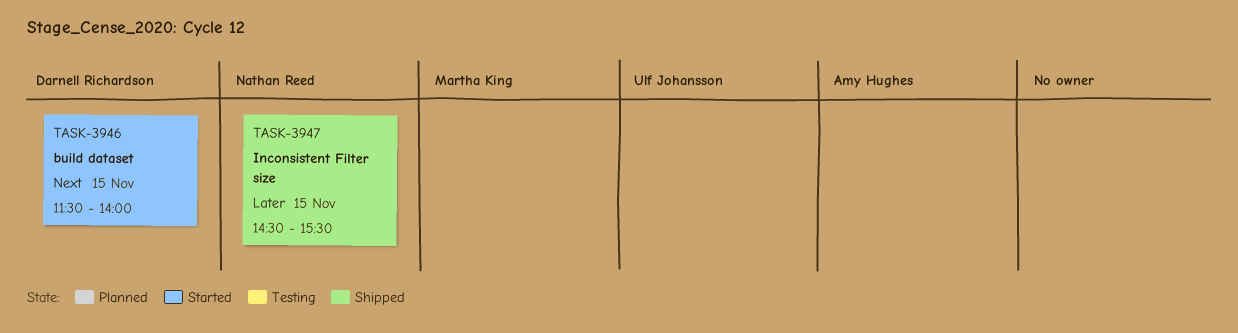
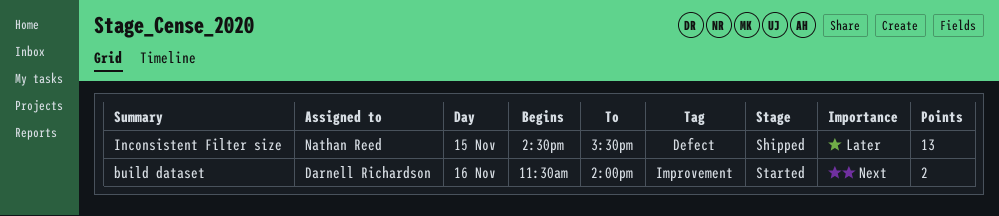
build dataset, day: Nov 15 -> Nov 16

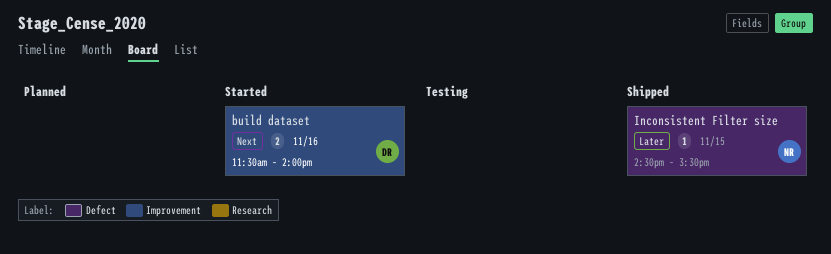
Inconsistent Filter size, estimate: 13 -> 1

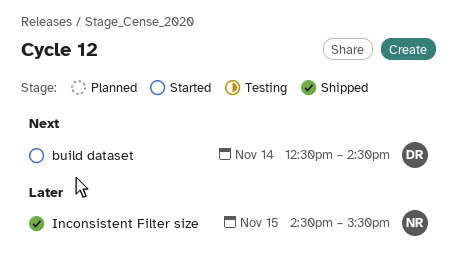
build dataset, day: Nov 16 -> Nov 14
build dataset, begins: 11:30 -> 12:30
build dataset, ends: 14:00 -> 14:30

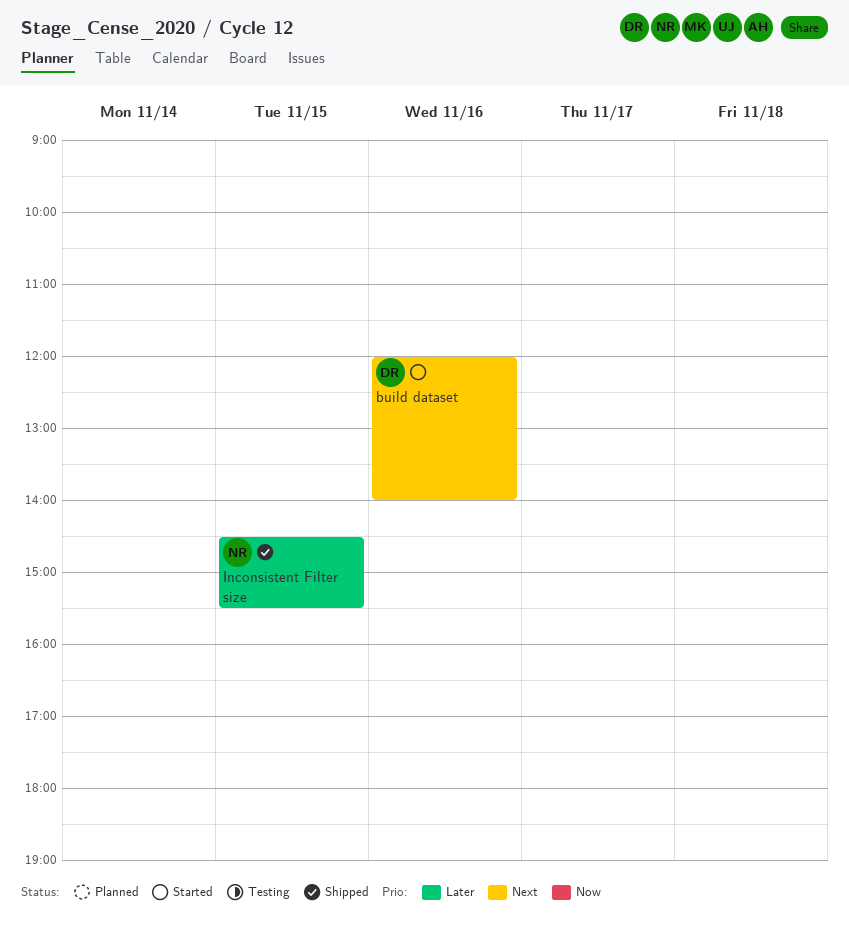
build dataset, day: Nov 14 -> Nov 16
build dataset, begins: 12:30 -> 12:00
build dataset, ends: 14:30 -> 14:00

